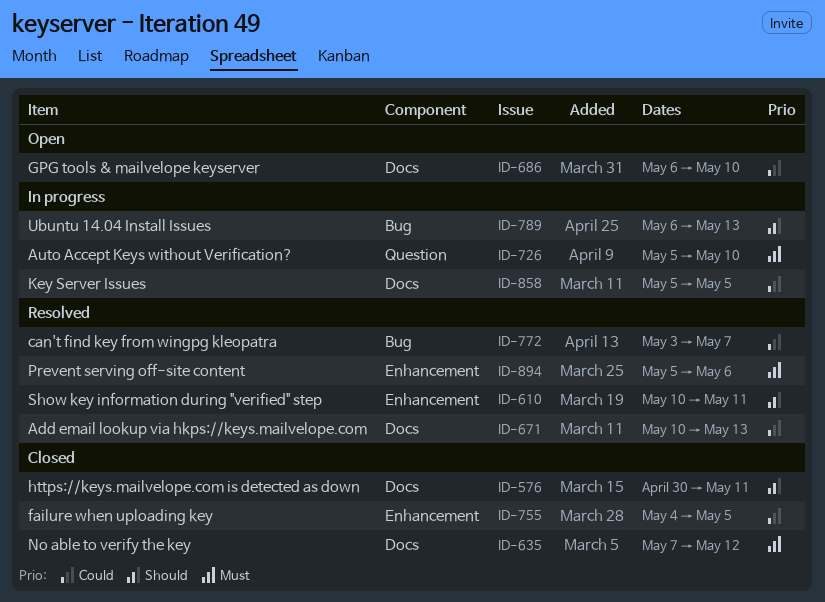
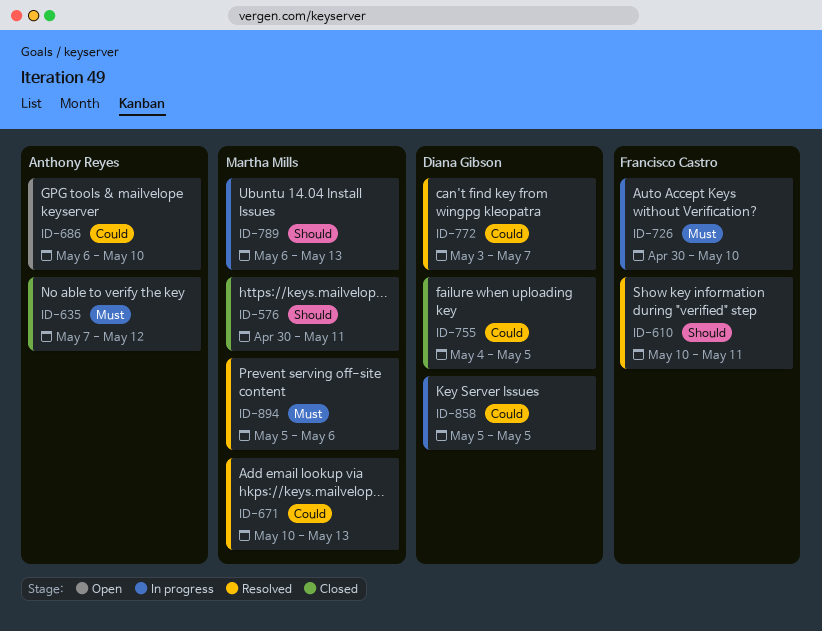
ID-726, start: May 5 -> Apr 30

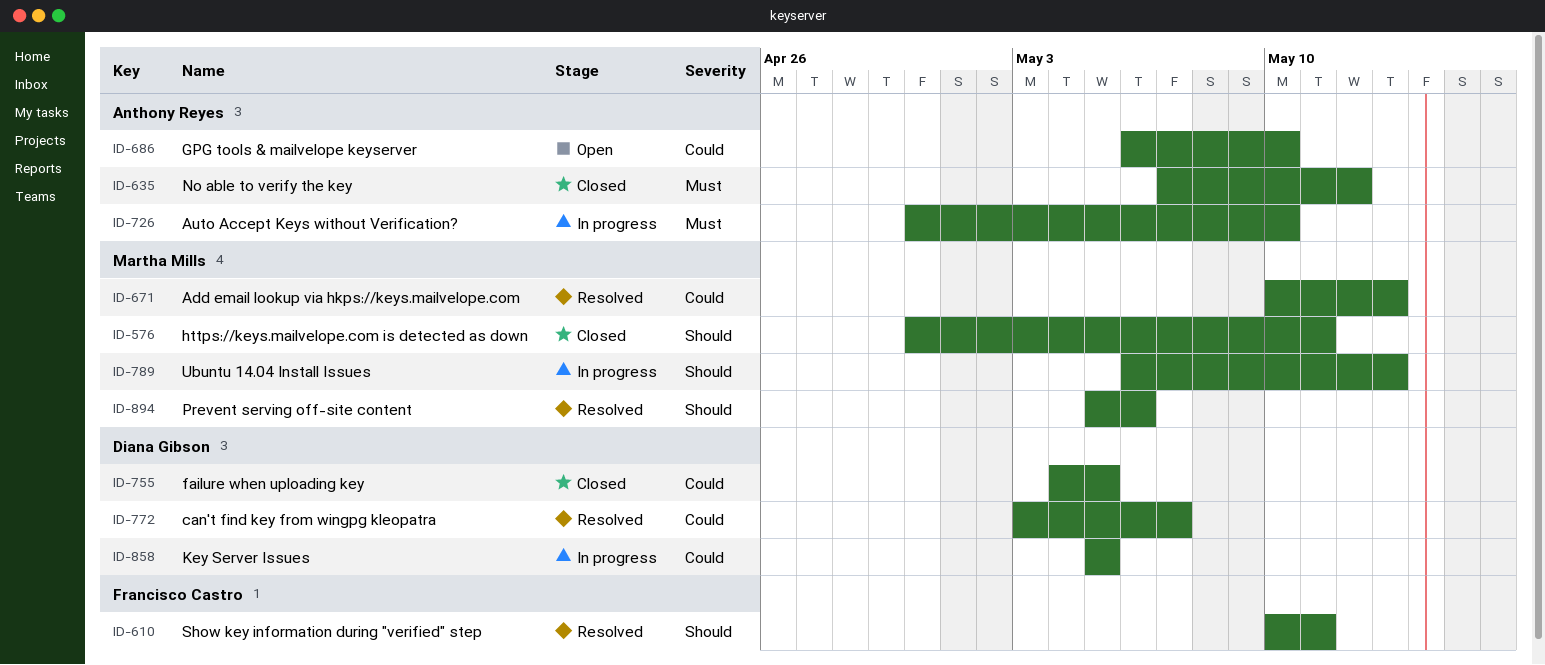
ID-726, owner: Francisco Castro -> Anthony Reyes
ID-894, priority: Must -> Should

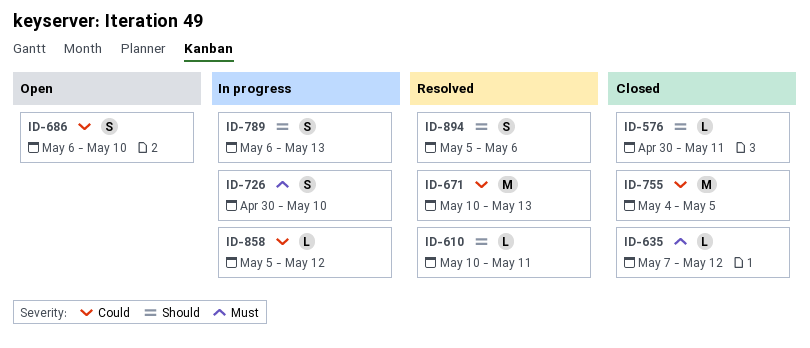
ID-772: present -> none
ID-858, due: May 5 -> May 12

